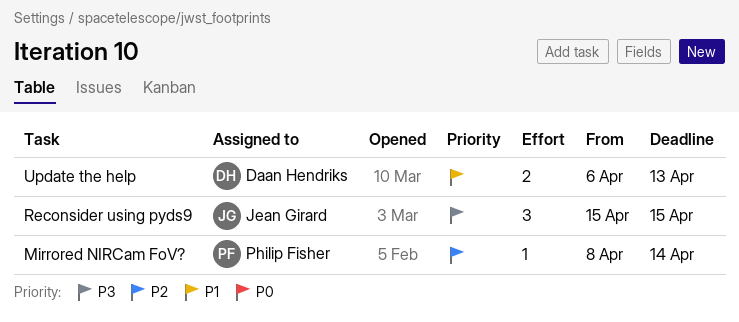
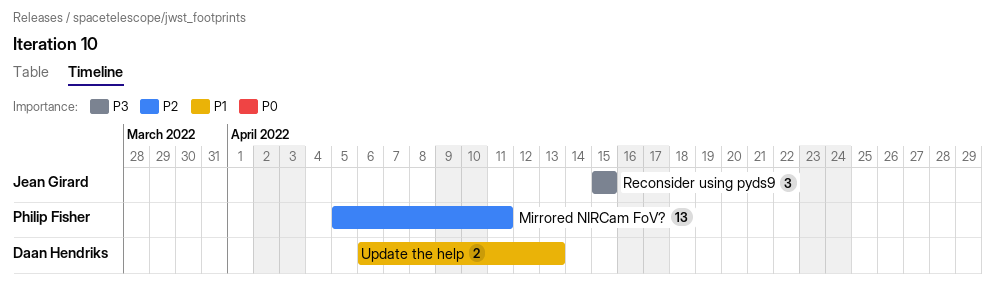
Mirrored NIRCam FoV?, estimate: 1 -> 13
Mirrored NIRCam FoV?, start: Apr 8 -> Apr 5
Mirrored NIRCam FoV?, due: Apr 14 -> Apr 11

